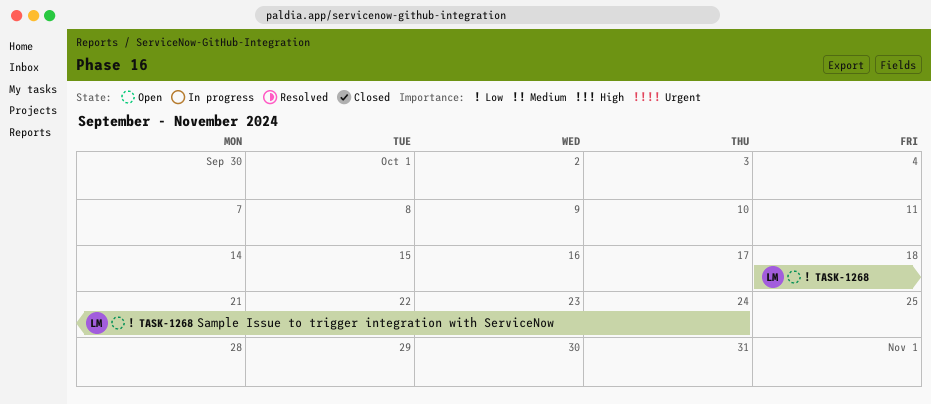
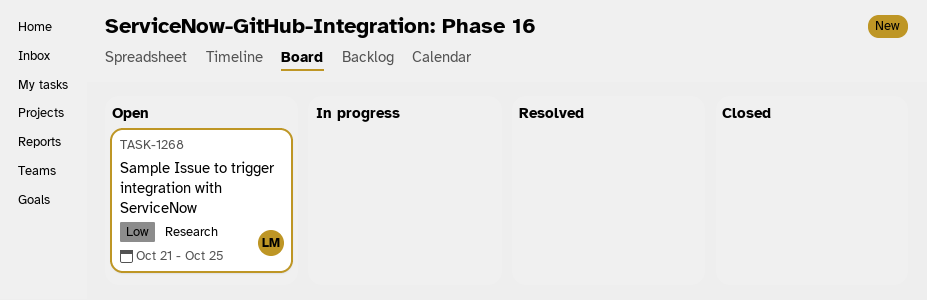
TASK-1268, start: Oct 18 -> Oct 21
TASK-1268, due: Oct 24 -> Oct 25

